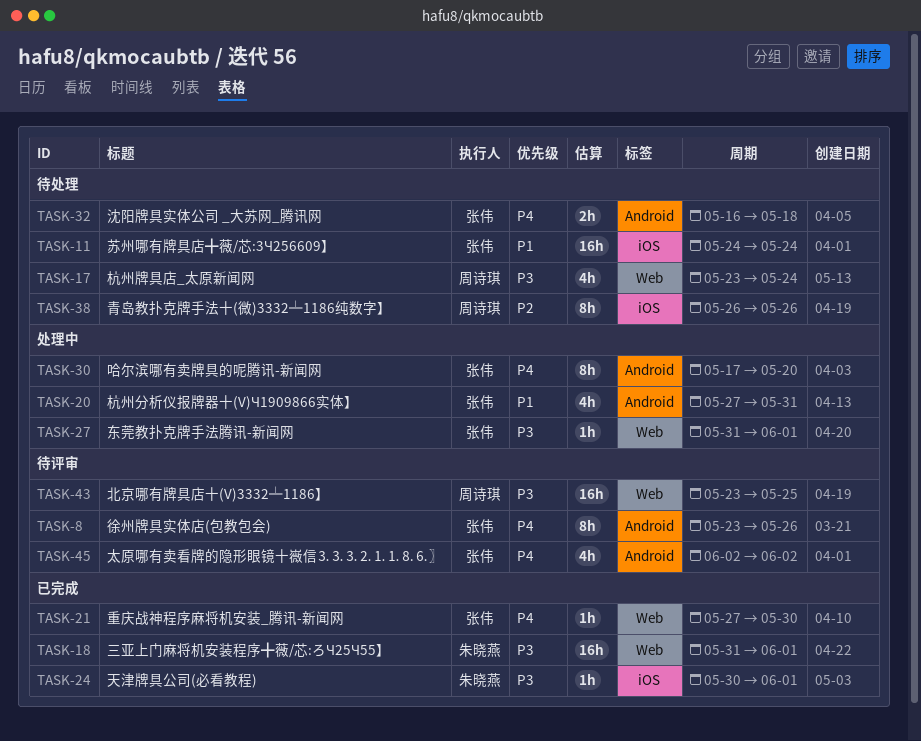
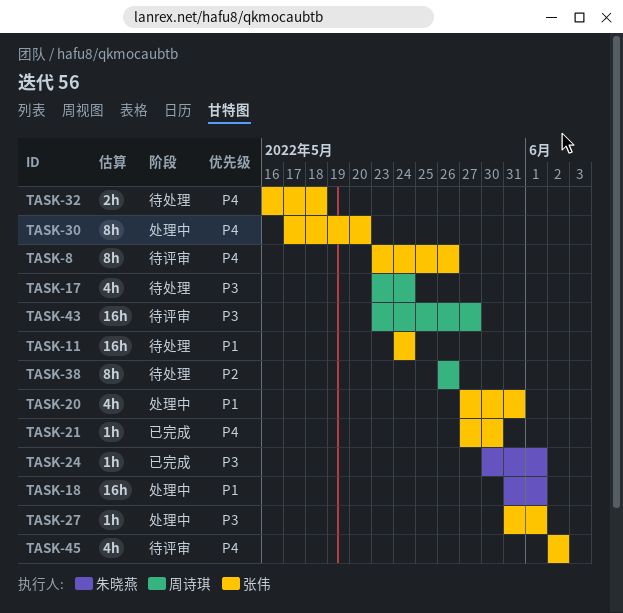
TASK-18, status: 已完成 -> 处理中
TASK-18, priority: P3 -> P1
TASK-43, due: May 25 -> May 27

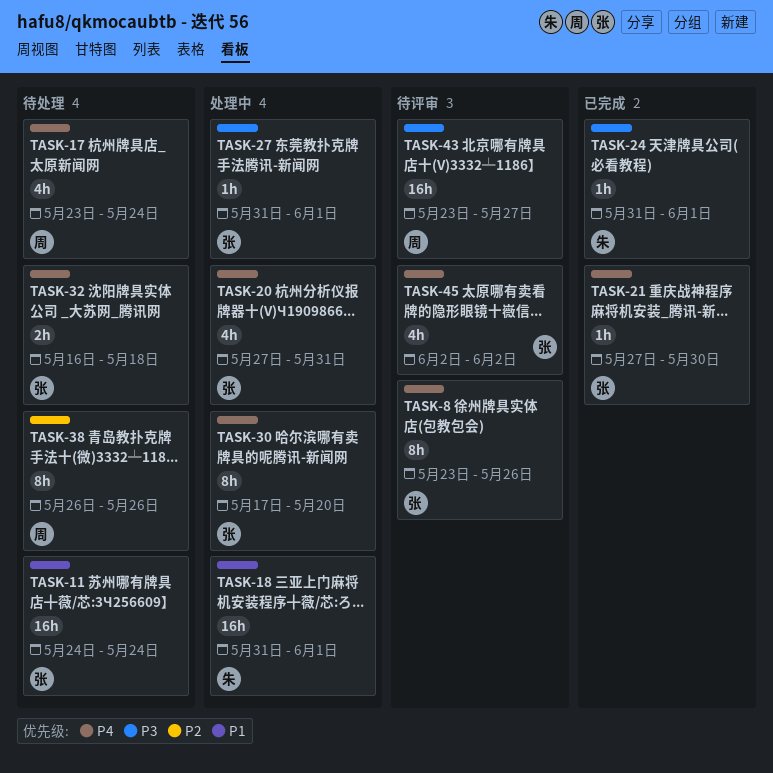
TASK-17, priority: P3 -> P4
TASK-20, priority: P1 -> P4
TASK-24, start: May 30 -> May 31

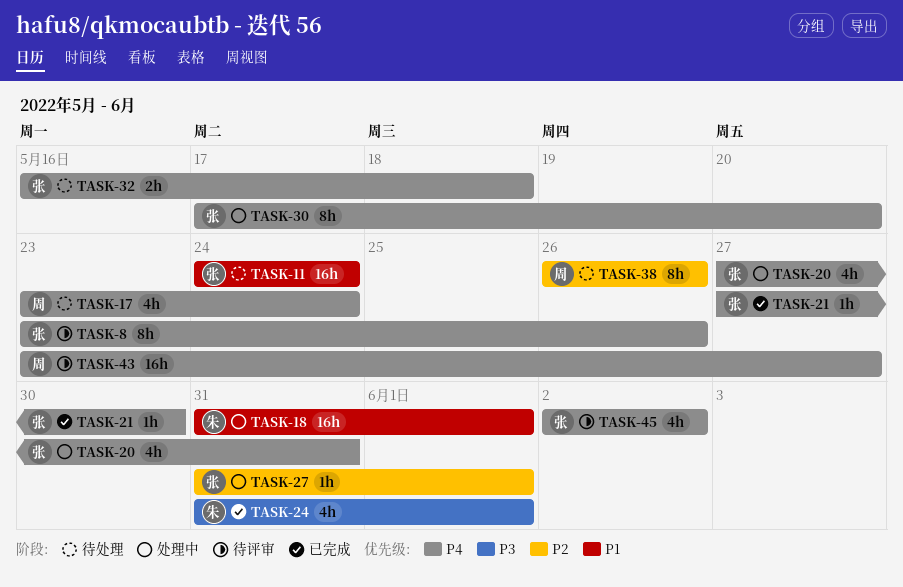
TASK-24, estimate: 1h -> 4h
TASK-27, priority: P3 -> P2
TASK-43, priority: P3 -> P4

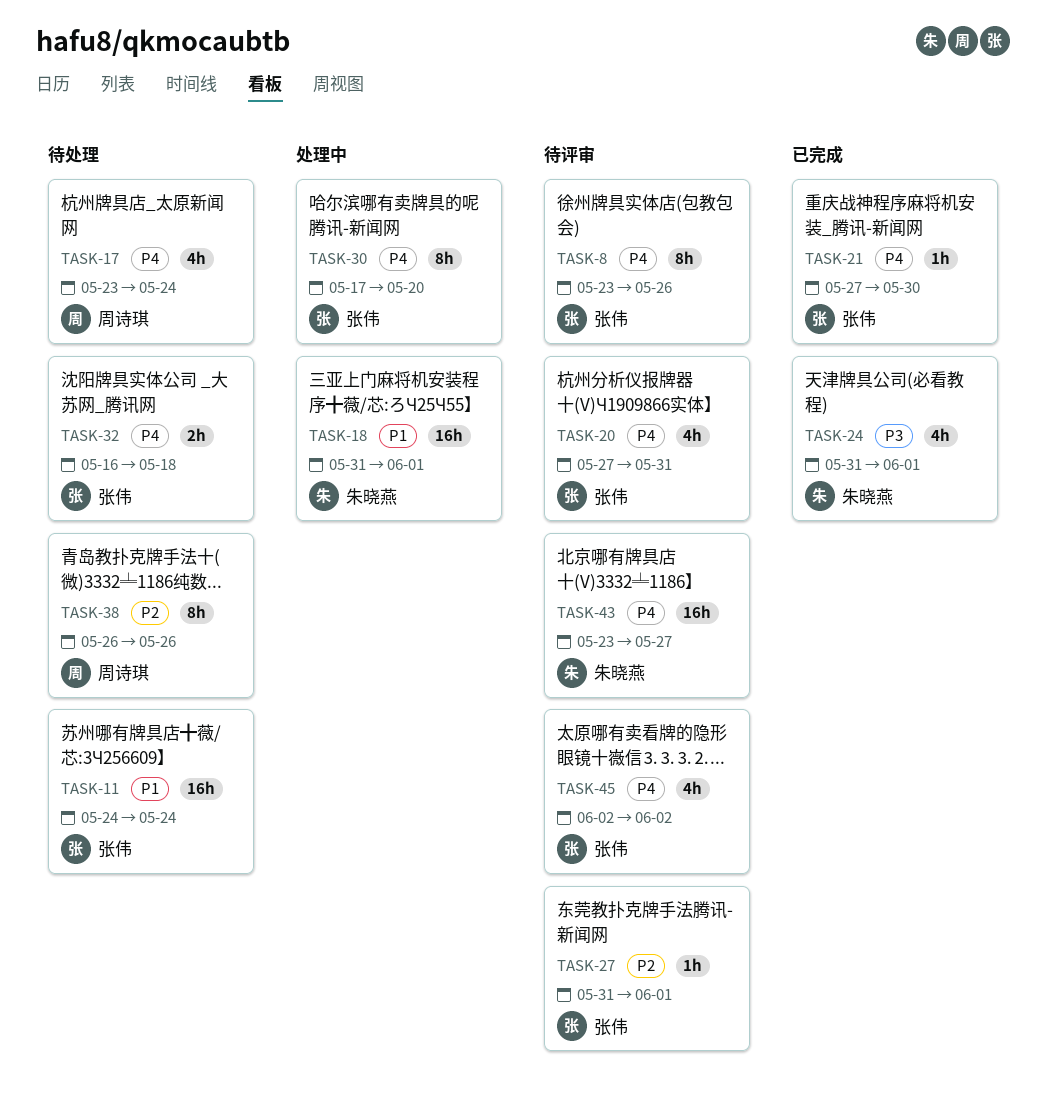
TASK-20, status: 处理中 -> 待评审
TASK-27, status: 处理中 -> 待评审
TASK-43, owner: 周诗琪 -> 朱晓燕

